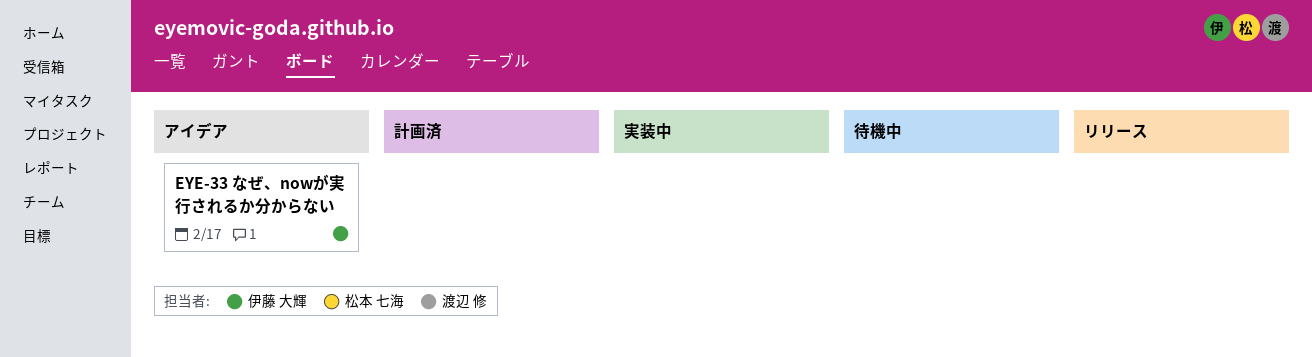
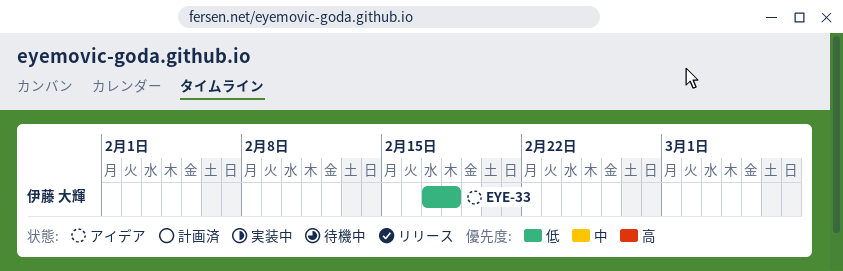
EYE-33, due: Feb 17 -> Feb 18

